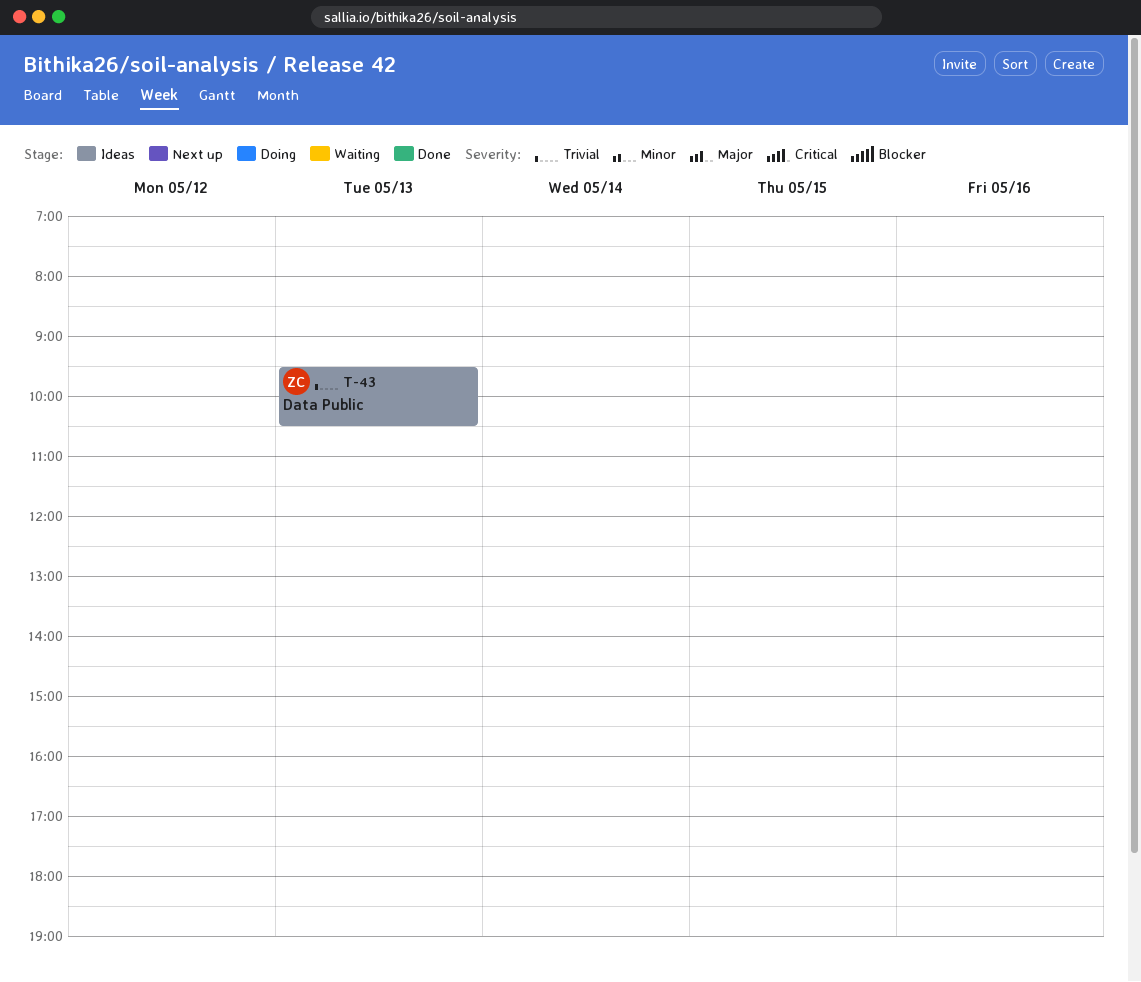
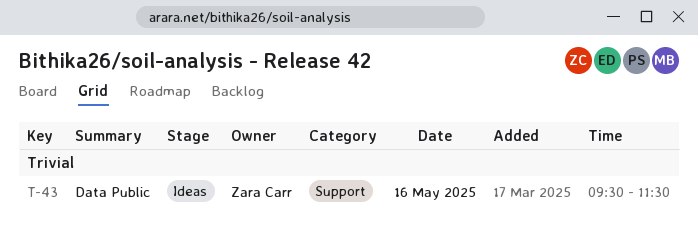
T-43, day: May 13 -> May 16
T-43, ends: 10:30 -> 11:30

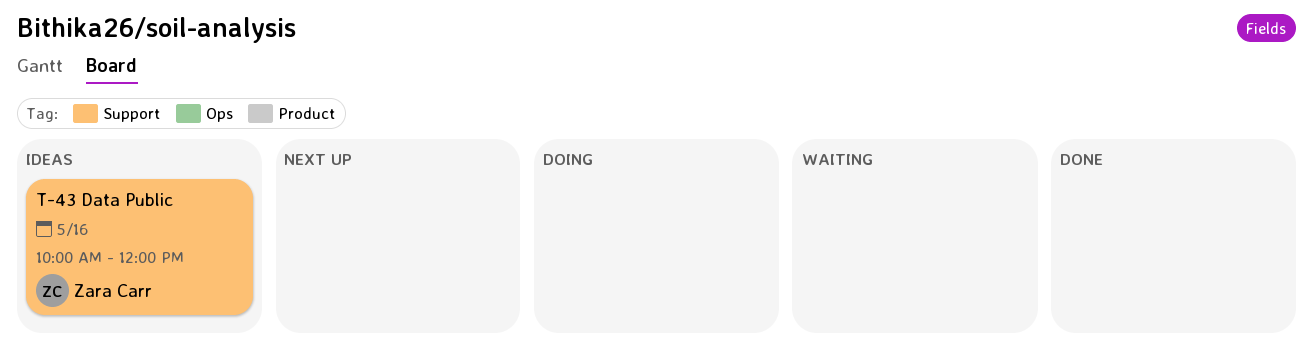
T-43, begins: 09:30 -> 10:00
T-43, ends: 11:30 -> 12:00

